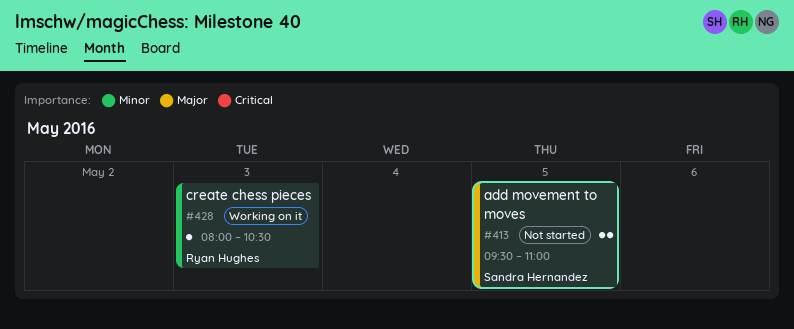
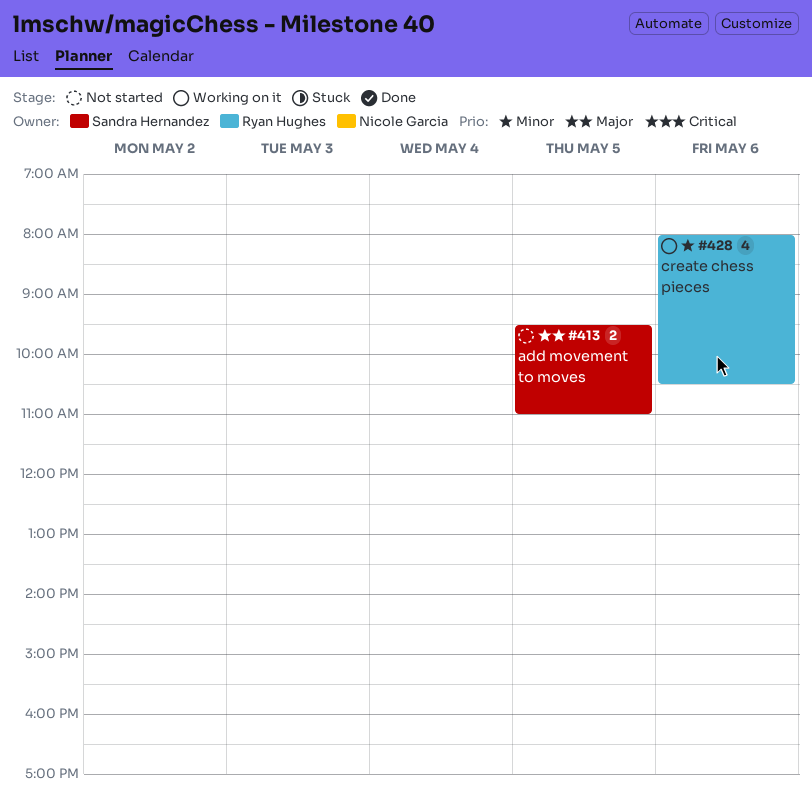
#428, estimate: 1 -> 4
#428, day: May 3 -> May 6

